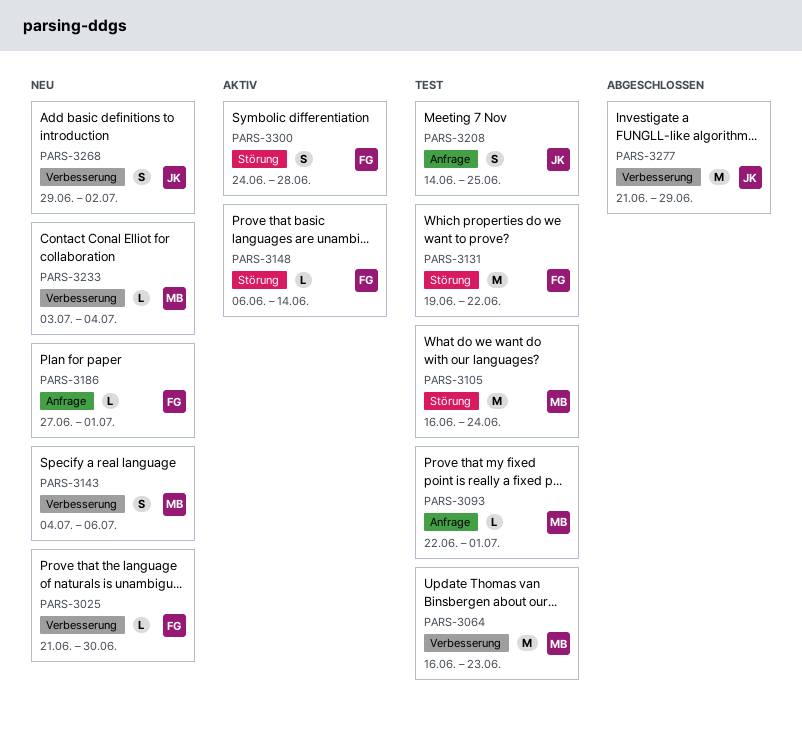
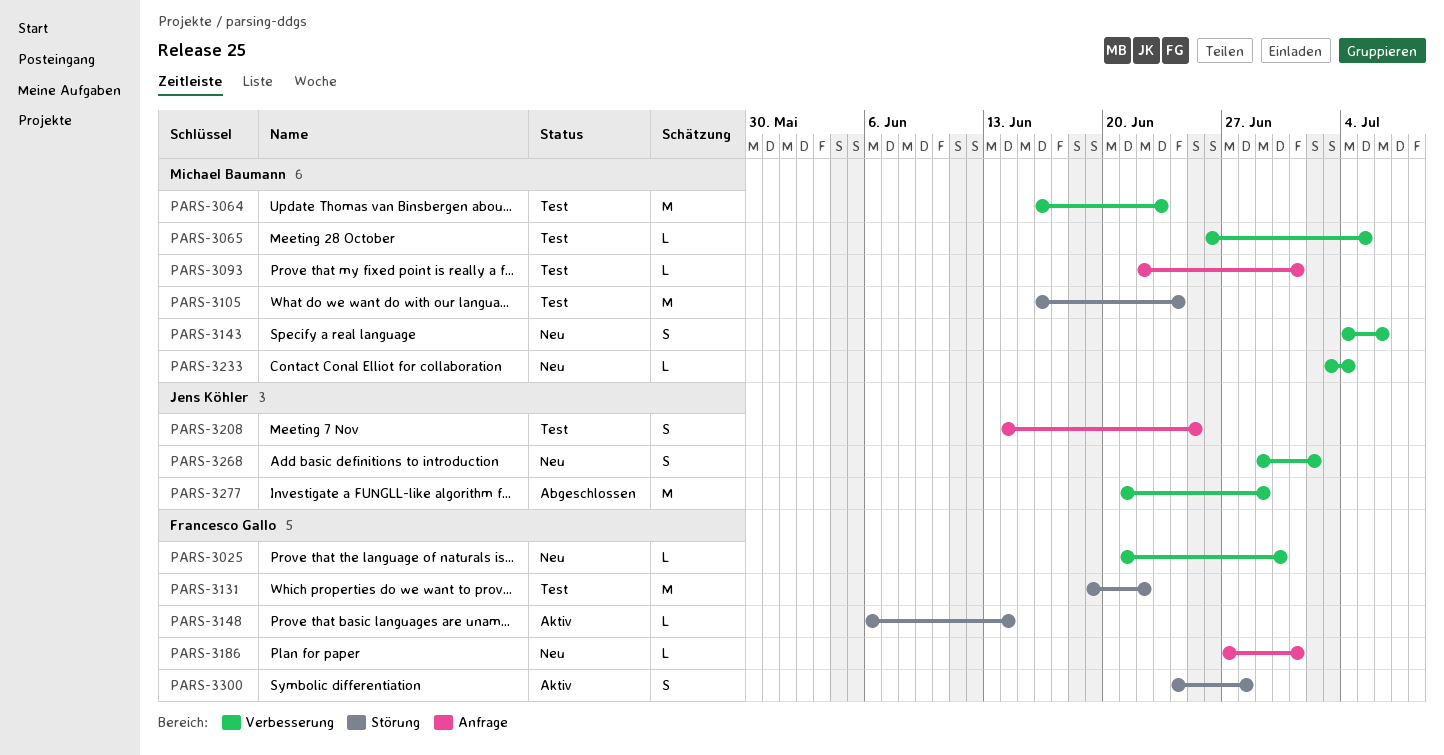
PARS-3065: none -> present

